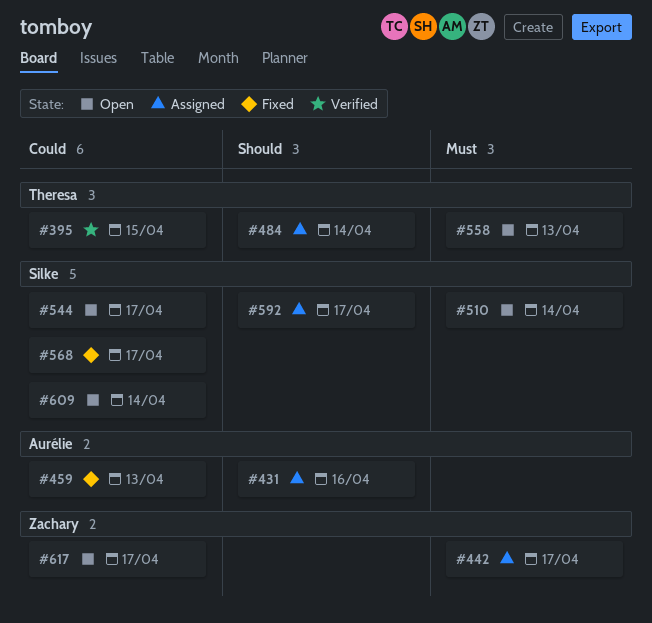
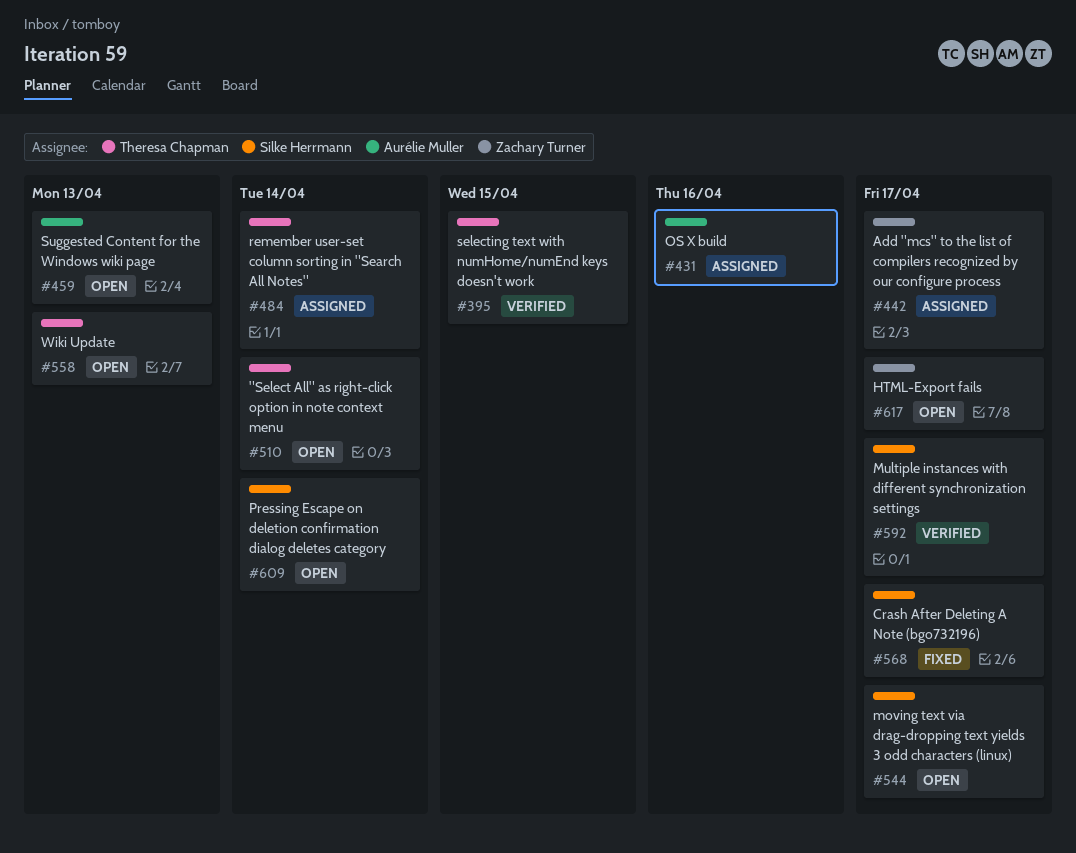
#459, status: Fixed -> Open
#510, owner: Silke Herrmann -> Theresa Chapman
#592, status: Assigned -> Verified

